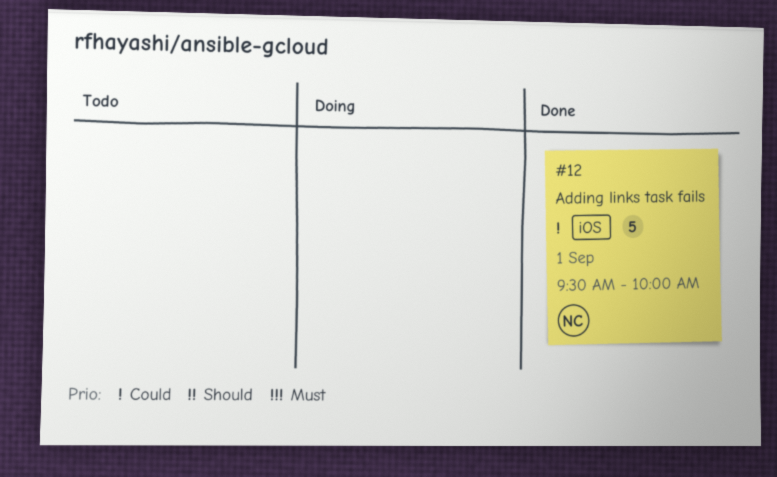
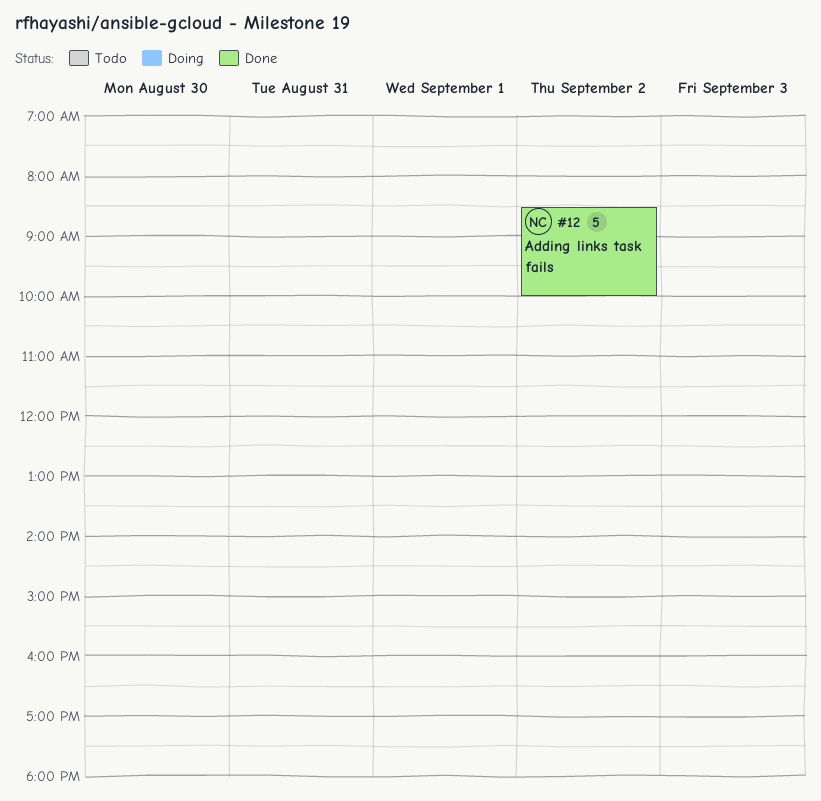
#12, day: Sep 1 -> Sep 2
#12, begins: 09:30 -> 08:30

